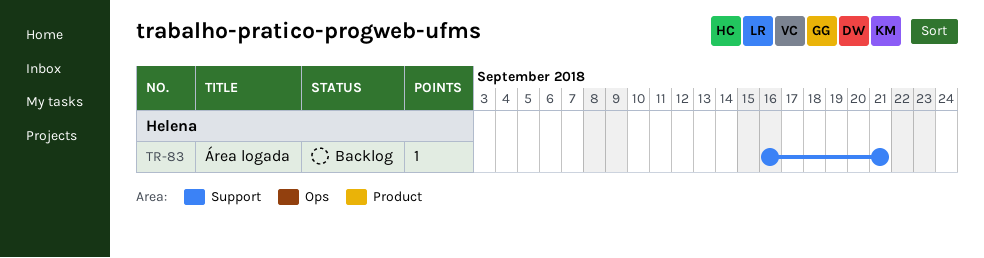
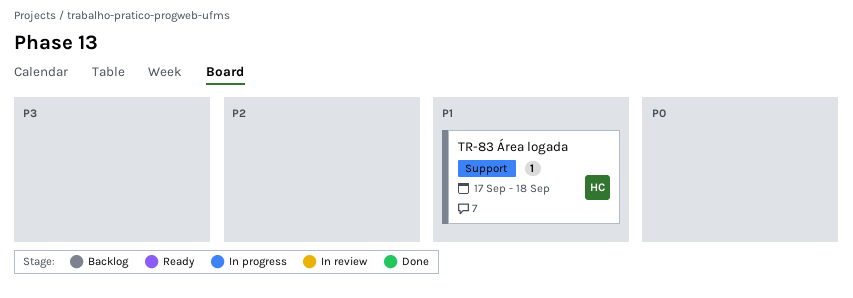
TR-83, start: Sep 16 -> Sep 17
TR-83, due: Sep 21 -> Sep 18

